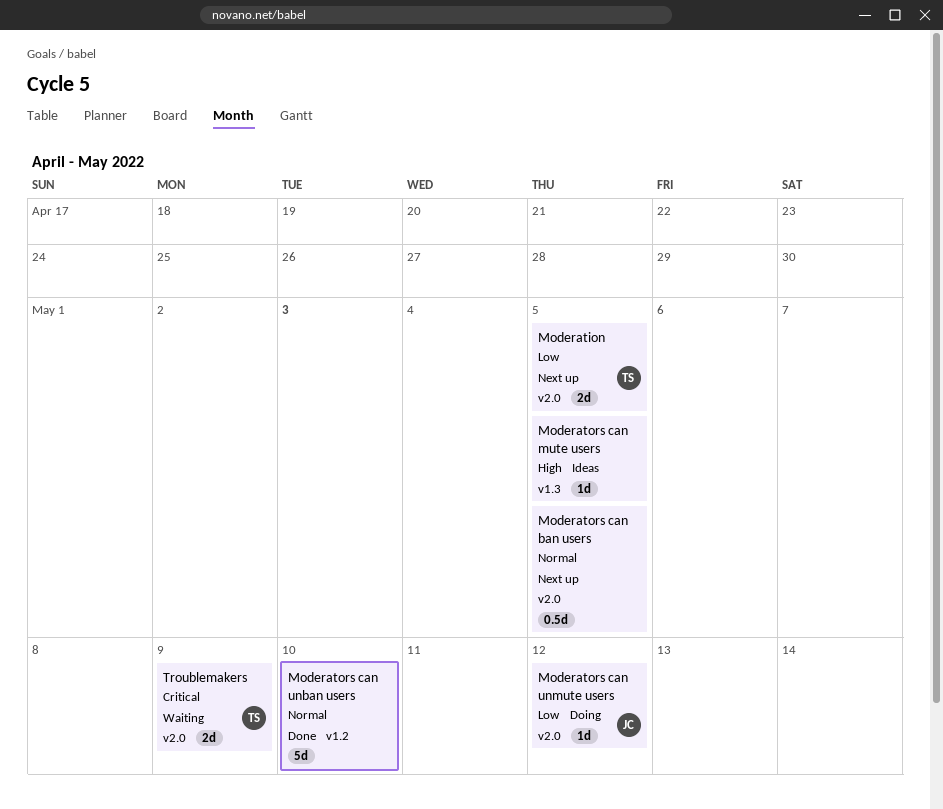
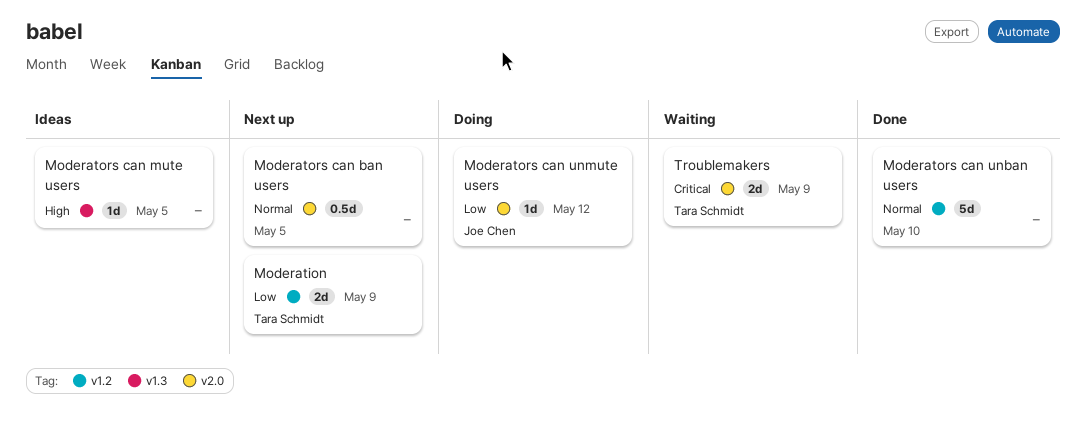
Moderation, label: v2.0 -> v1.2
Moderation, due: May 5 -> May 9

